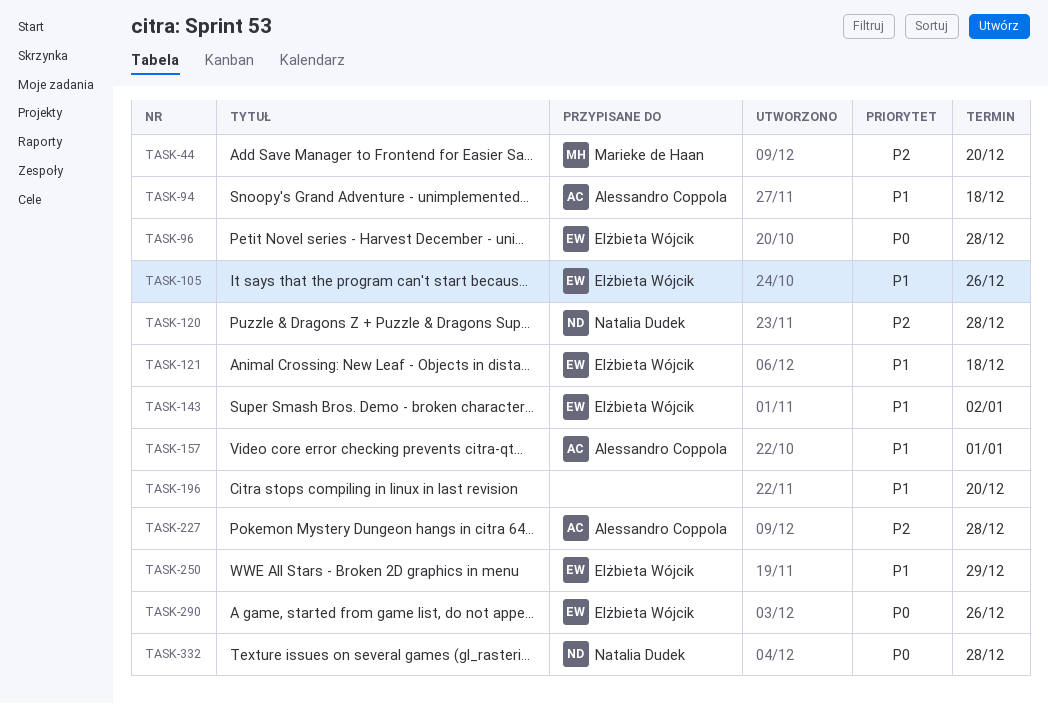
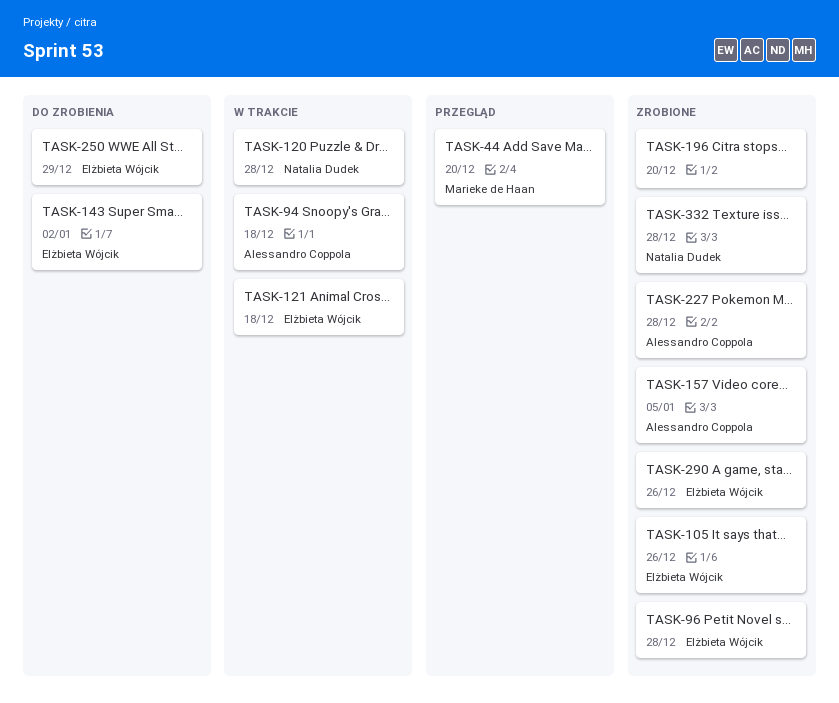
TASK-157, due: Jan 1 -> Jan 5

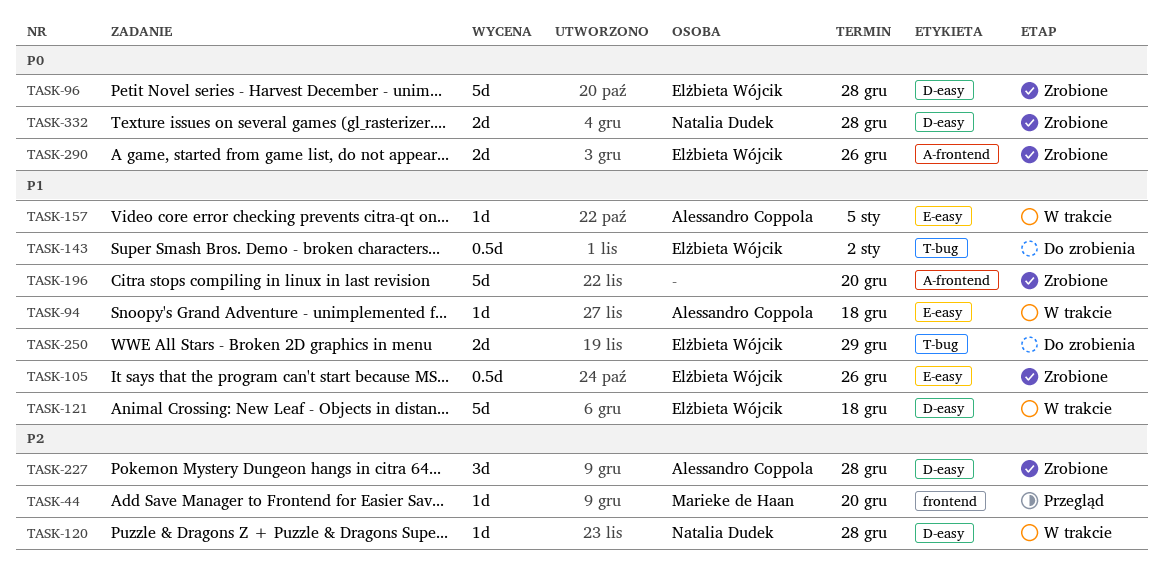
TASK-157, status: Zrobione -> W trakcie

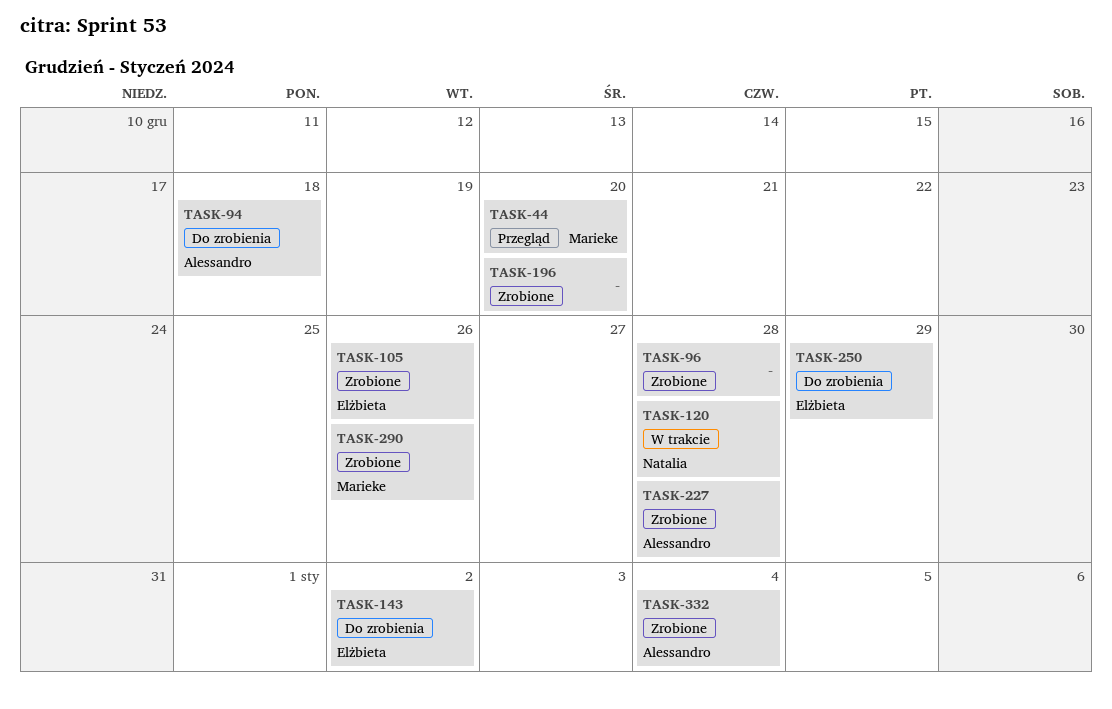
TASK-94, status: W trakcie -> Do zrobienia
TASK-96, owner: Elżbieta Wójcik -> none
TASK-121: present -> none
TASK-157: present -> none
TASK-290, owner: Elżbieta Wójcik -> Marieke de Haan
TASK-332, owner: Natalia Dudek -> Alessandro Coppola
TASK-332, due: Dec 28 -> Jan 4

